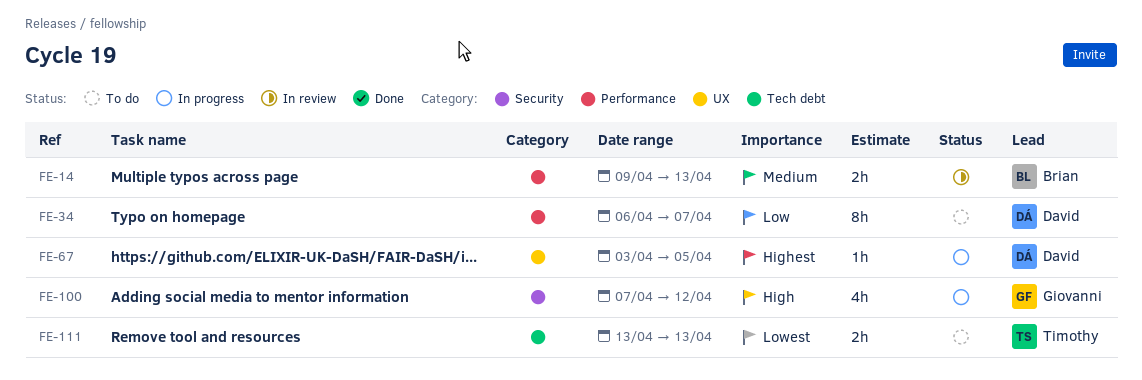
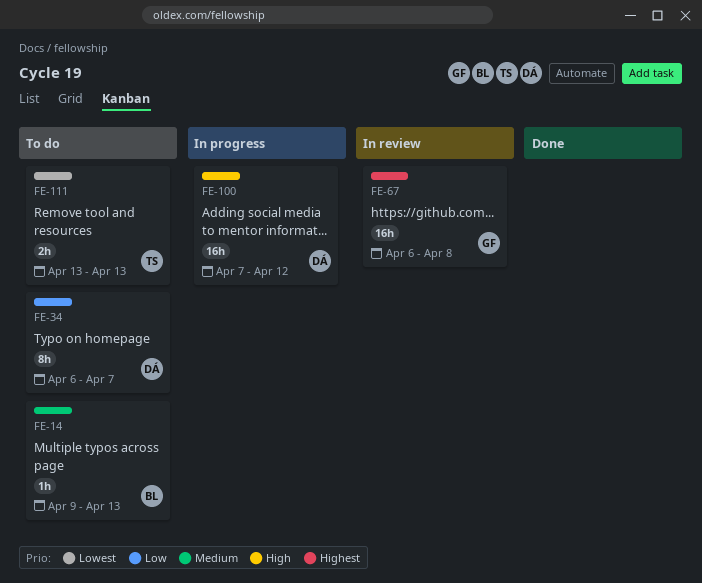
FE-14, status: In review -> To do
FE-14, estimate: 2h -> 1h
FE-67, status: In progress -> In review
FE-67, owner: David -> Giovanni
FE-67, estimate: 1h -> 16h
FE-67, start: Apr 3 -> Apr 6
FE-67, due: Apr 5 -> Apr 8
FE-100, owner: Giovanni -> David
FE-100, estimate: 4h -> 16h

